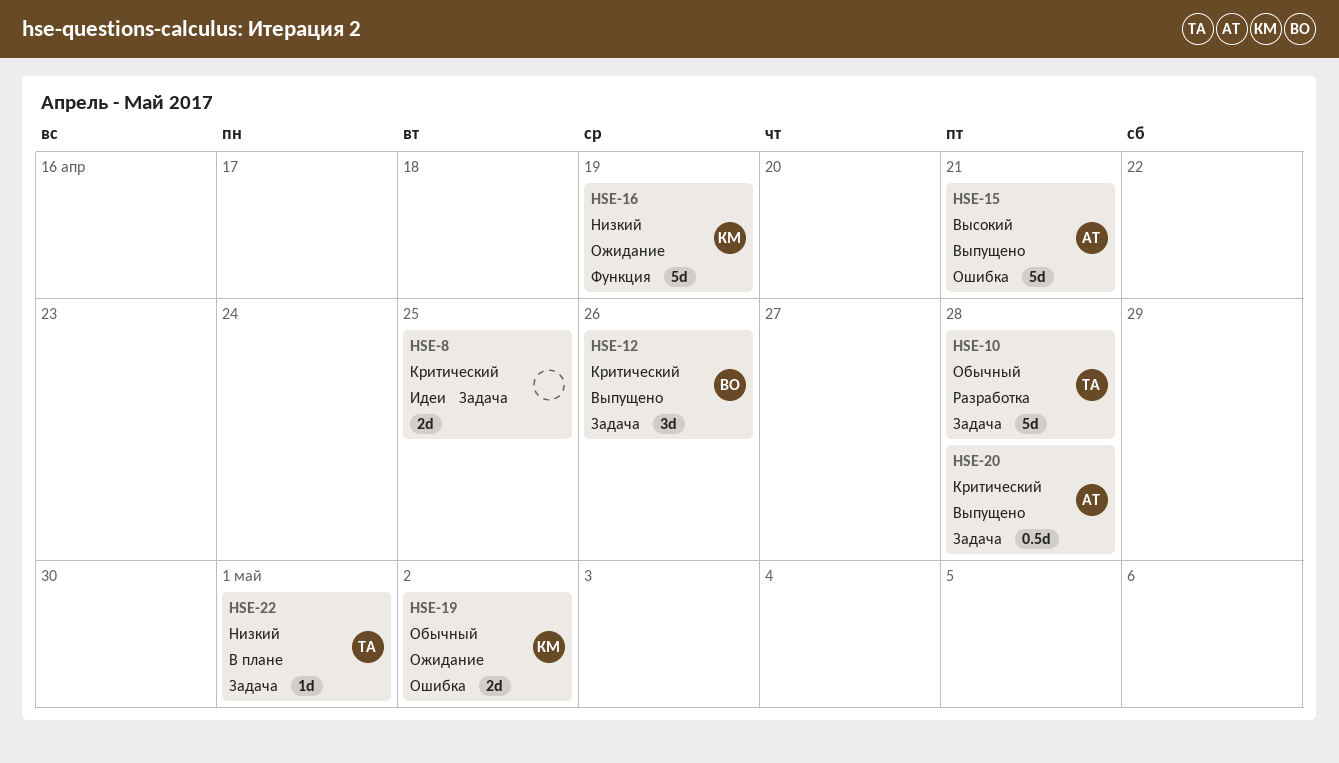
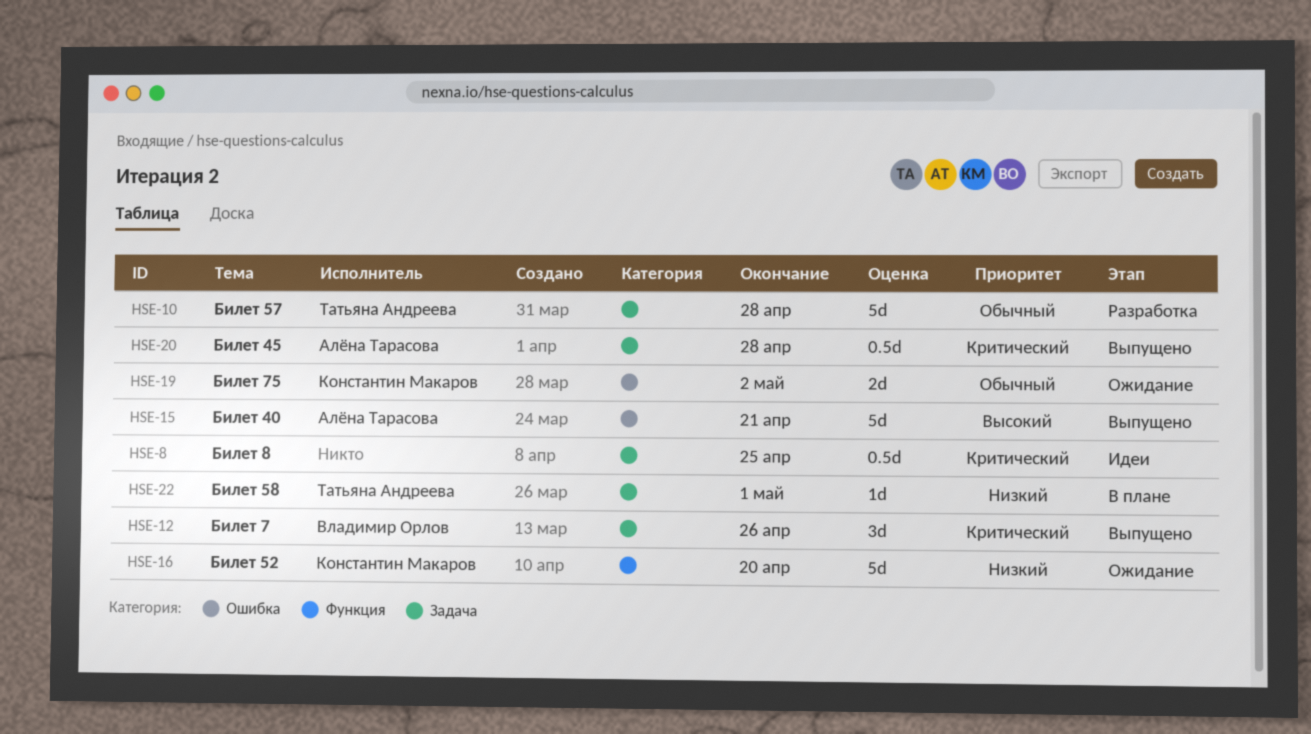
HSE-8, estimate: 2d -> 0.5d
HSE-16, due: Apr 19 -> Apr 20

